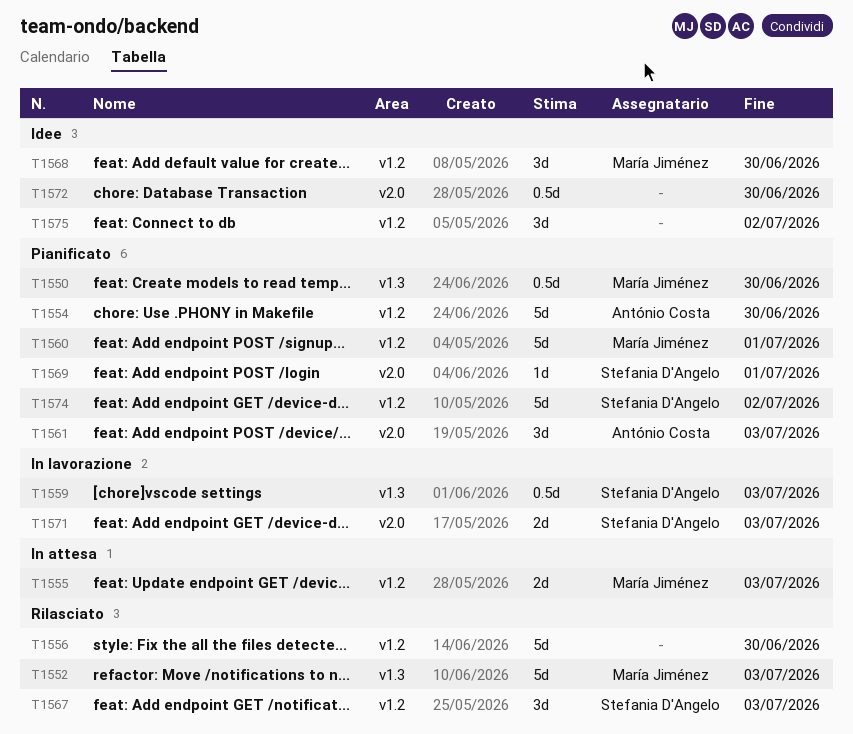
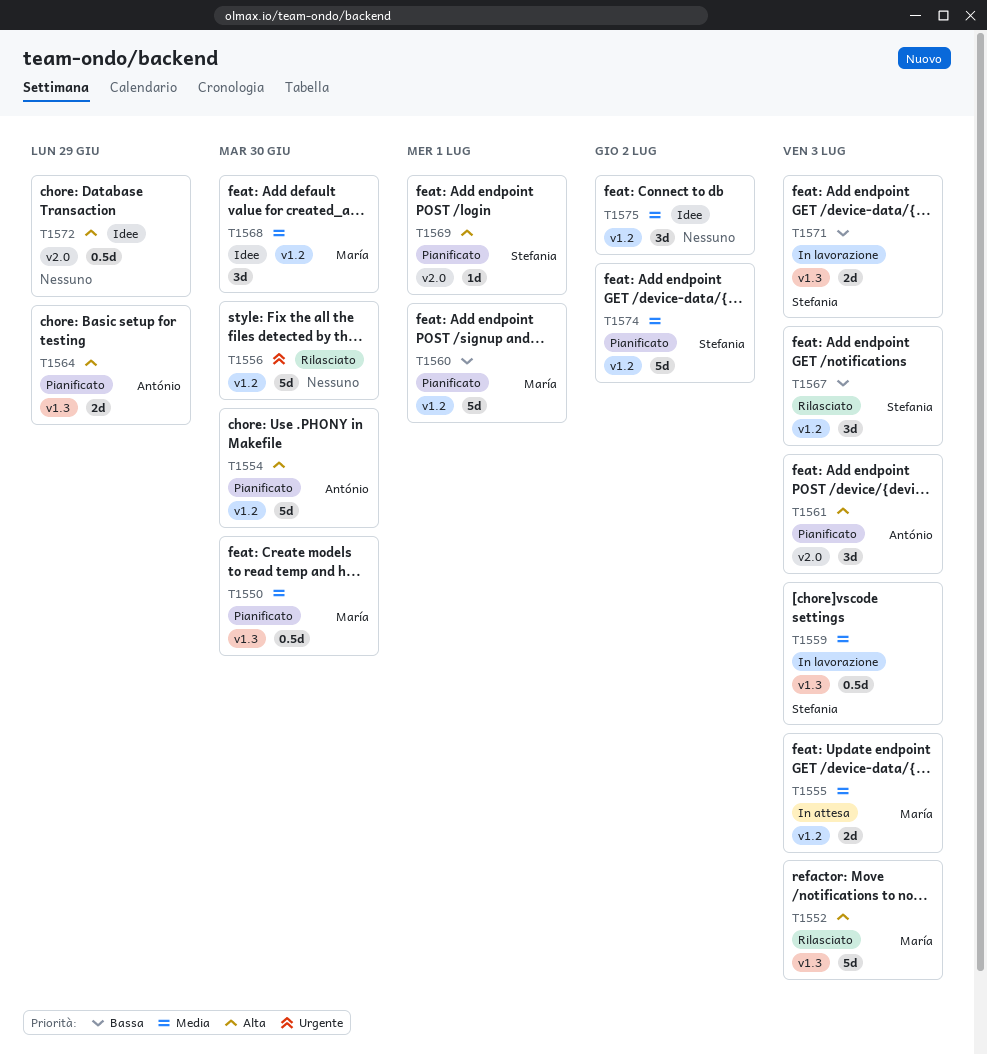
T1564: none -> present
T1571, label: v2.0 -> v1.3
T1572, due: Jun 30 -> Jun 29

